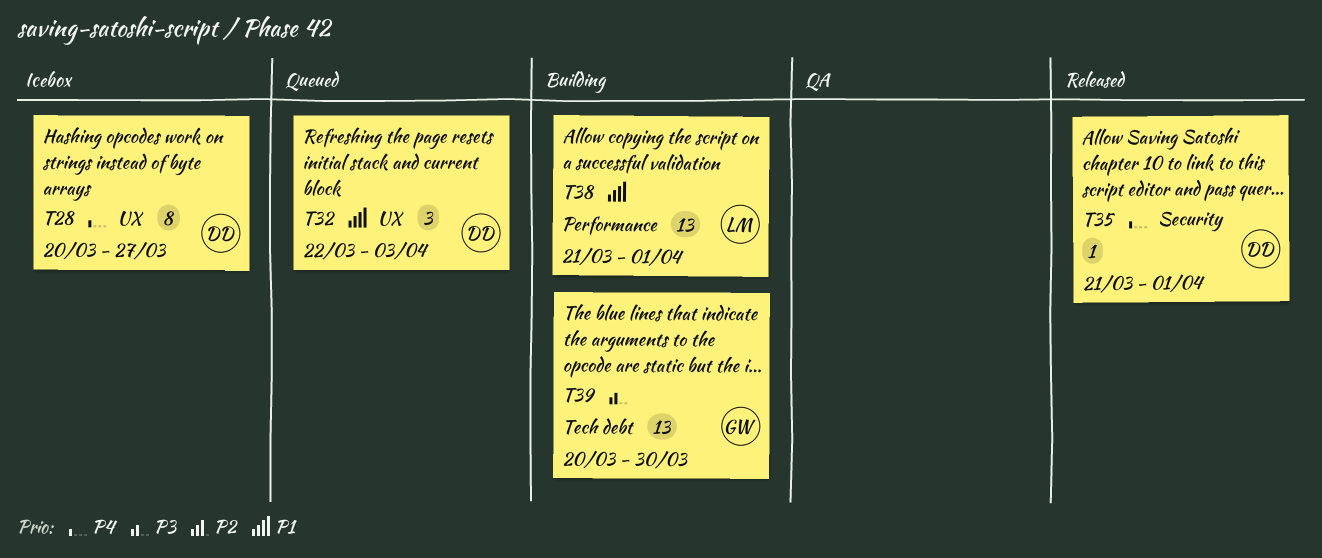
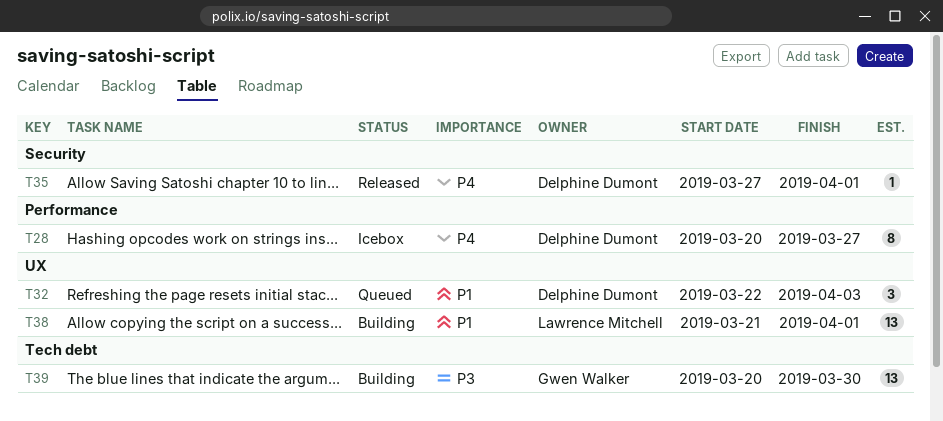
T28, label: UX -> Performance
T35, start: Mar 21 -> Mar 27
T38, label: Performance -> UX

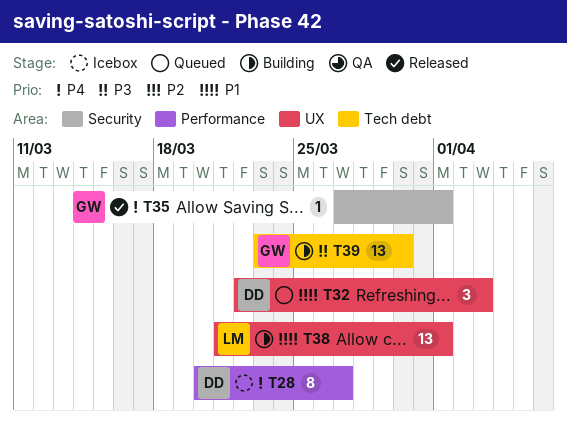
T35, owner: Delphine Dumont -> Gwen Walker
T39, start: Mar 20 -> Mar 23

